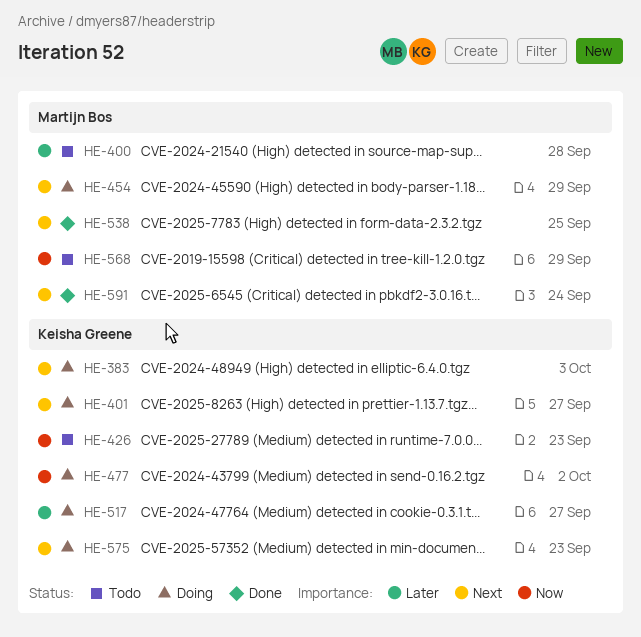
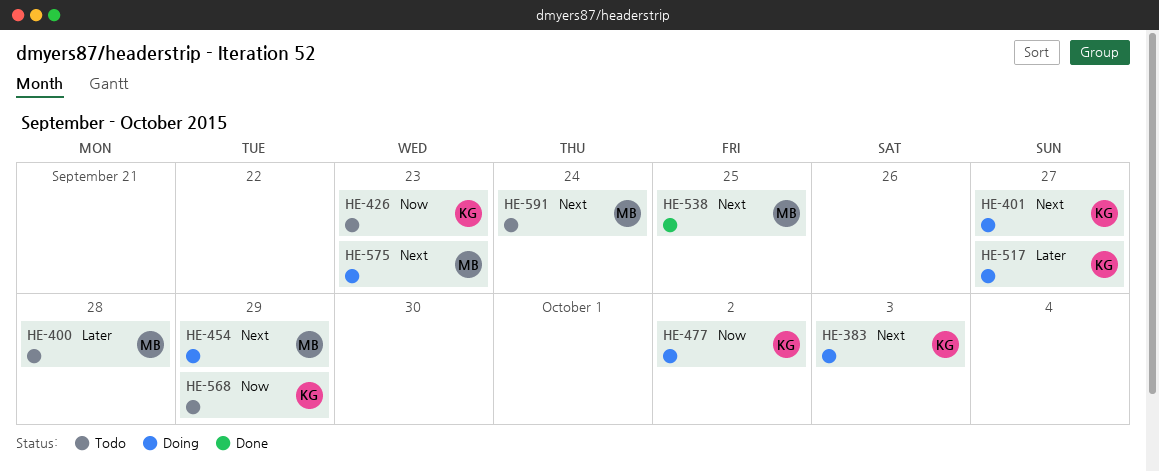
HE-568, owner: Martijn Bos -> Keisha Greene
HE-575, owner: Keisha Greene -> Martijn Bos
HE-591, status: Done -> Todo

